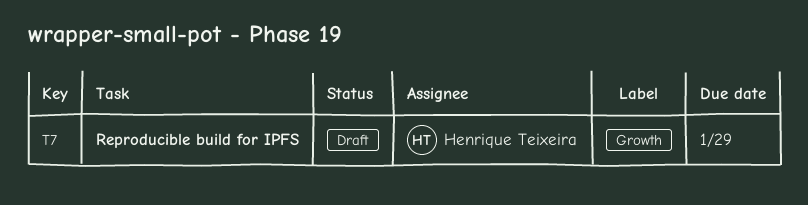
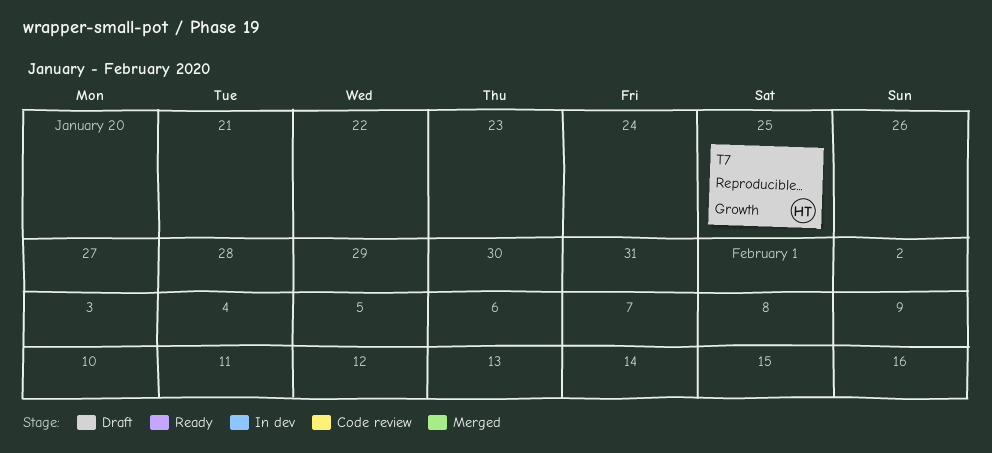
T7, due: Jan 29 -> Jan 25

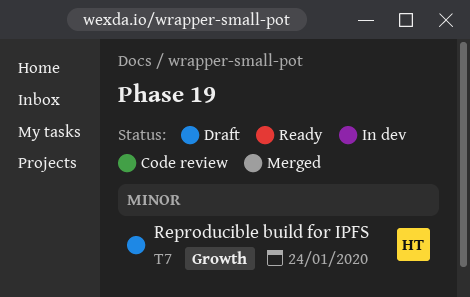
T7, due: Jan 25 -> Jan 24

